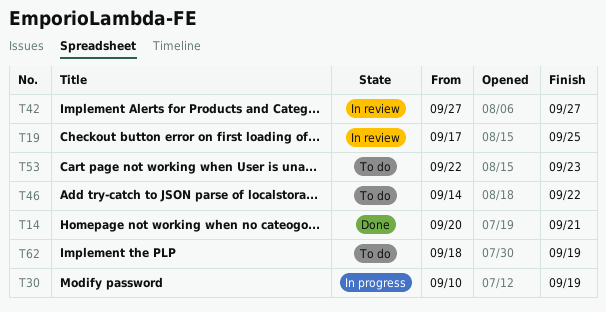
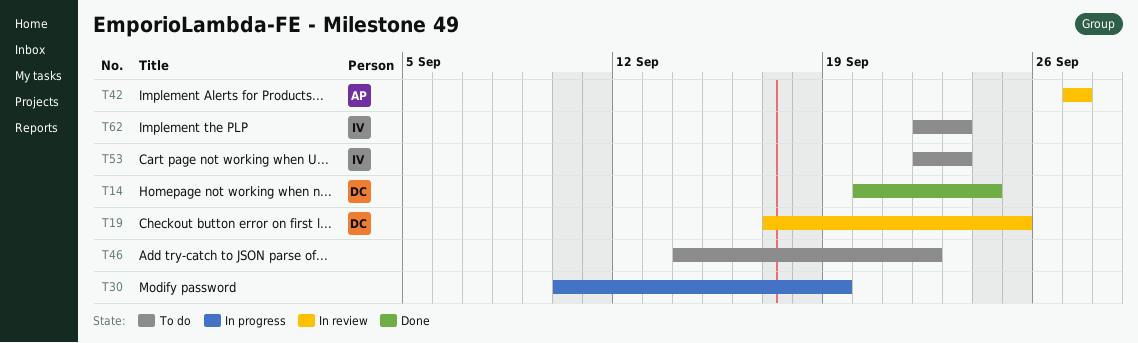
T14, due: Sep 21 -> Sep 24
T62, start: Sep 18 -> Sep 22
T62, due: Sep 19 -> Sep 23

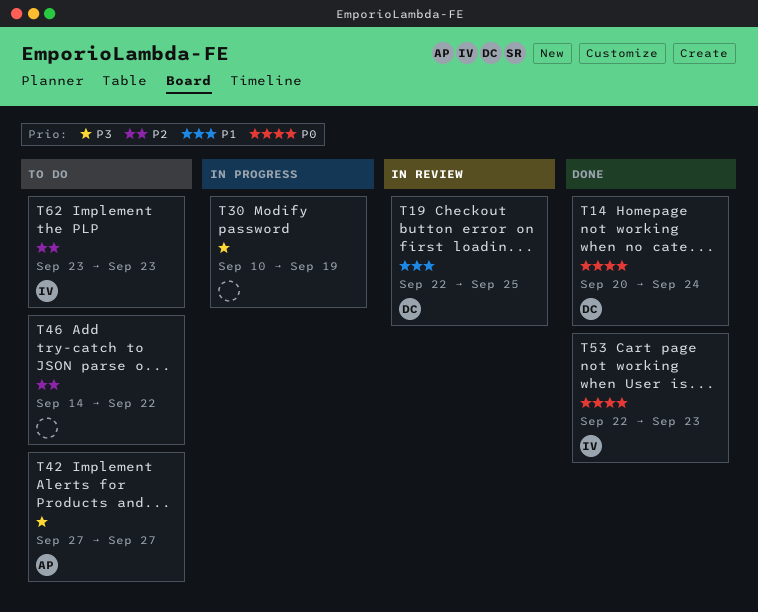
T19, start: Sep 17 -> Sep 22
T42, status: In review -> To do
T53, status: To do -> Done
T62, start: Sep 22 -> Sep 23

